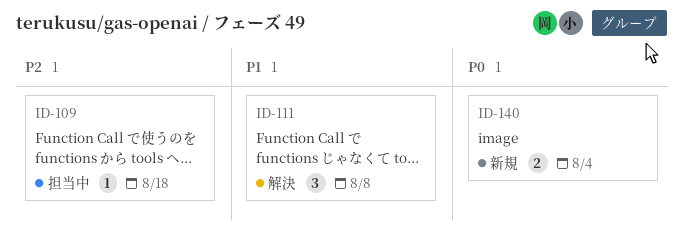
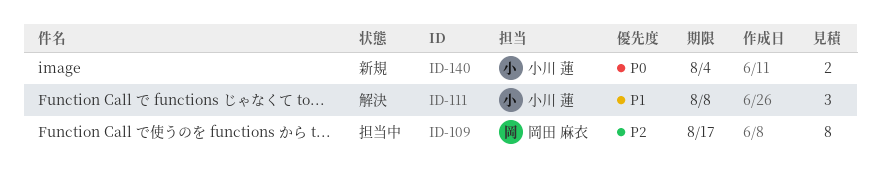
ID-109, estimate: 1 -> 8
ID-109, due: Aug 18 -> Aug 17

